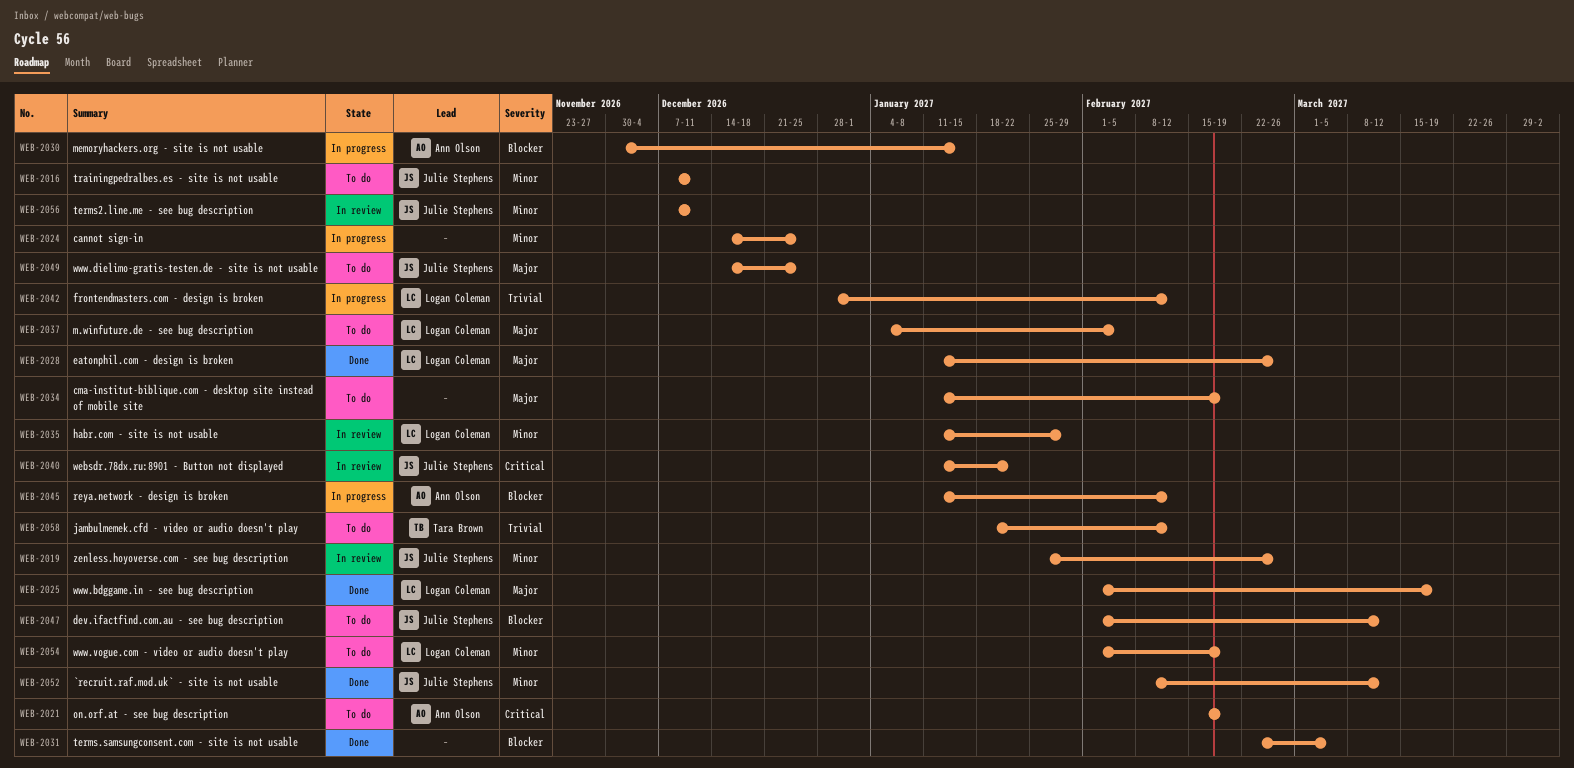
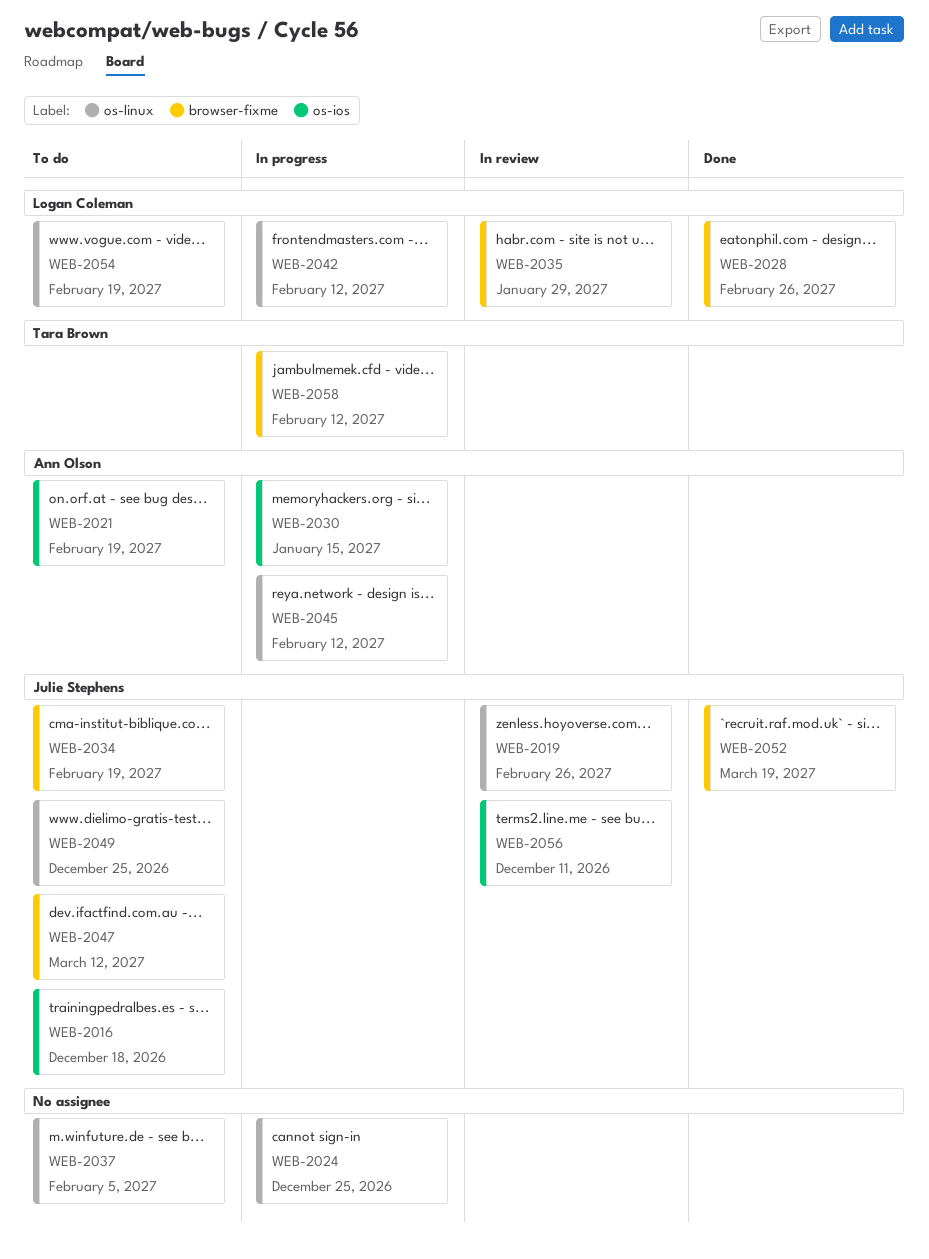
WEB-2016, due: Dec 11 -> Dec 18
WEB-2025: present -> none
WEB-2031: present -> none
WEB-2034, owner: none -> Julie Stephens
WEB-2037, owner: Logan Coleman -> none
WEB-2040: present -> none
WEB-2052, due: Mar 12 -> Mar 19
WEB-2058, status: To do -> In progress

